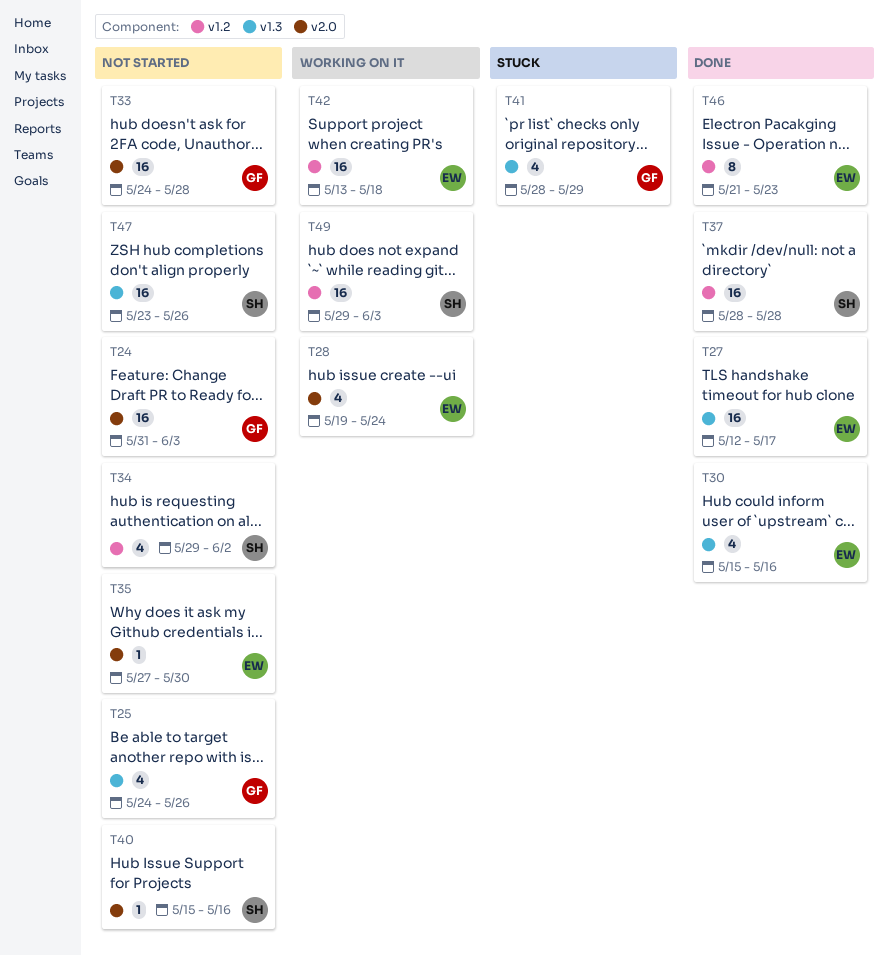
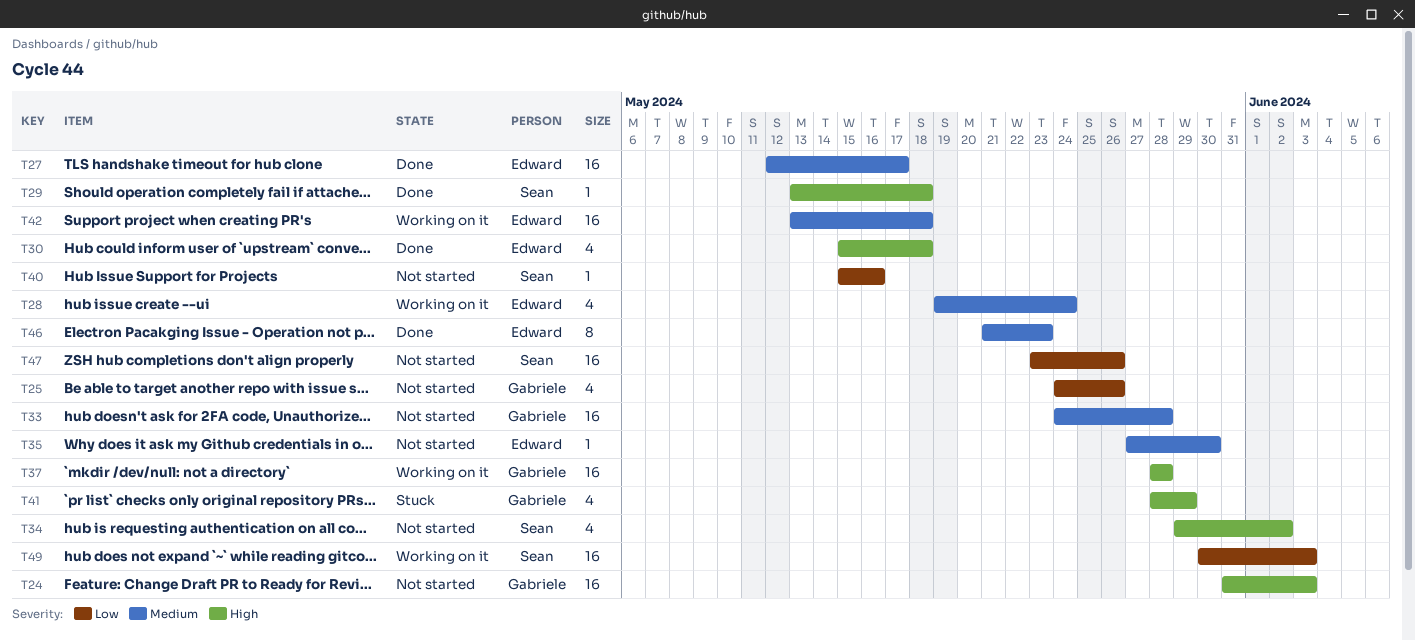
T29: none -> present
T30, due: May 16 -> May 18
T37, status: Done -> Working on it
T37, owner: Sean -> Gabriele
T49, start: May 29 -> May 30

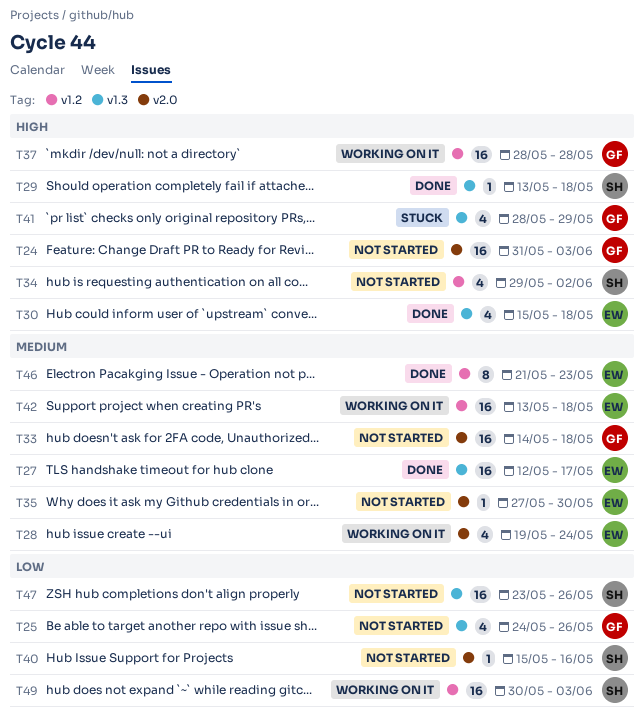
T33, start: May 24 -> May 14
T33, due: May 28 -> May 18

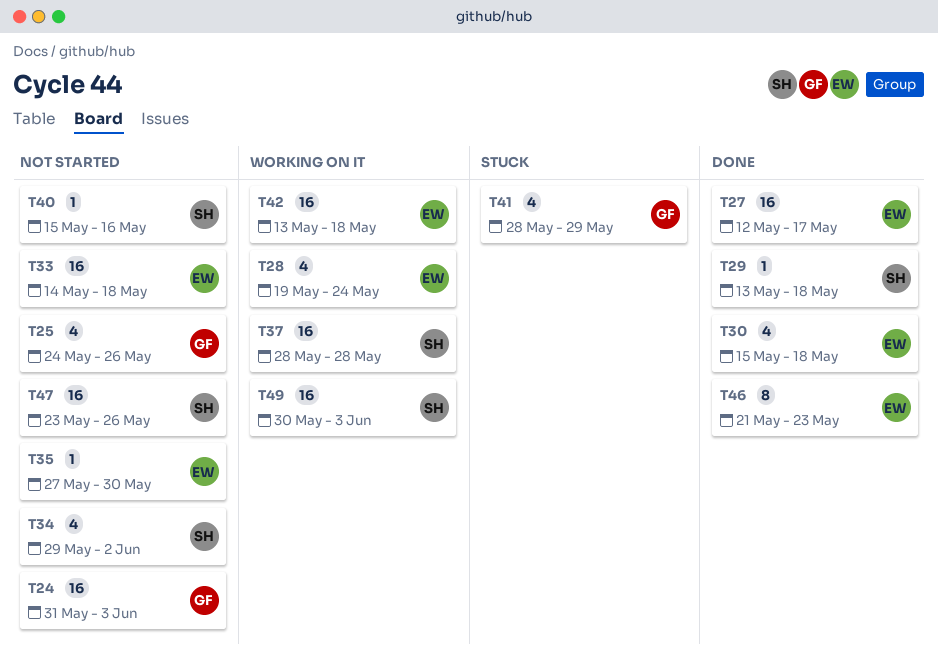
T33, owner: GF -> EW
T37, owner: GF -> SH

